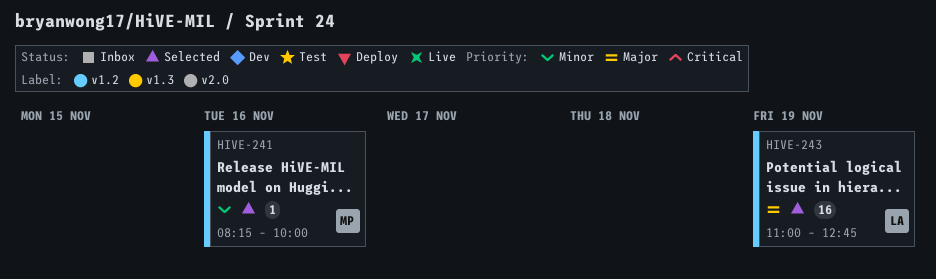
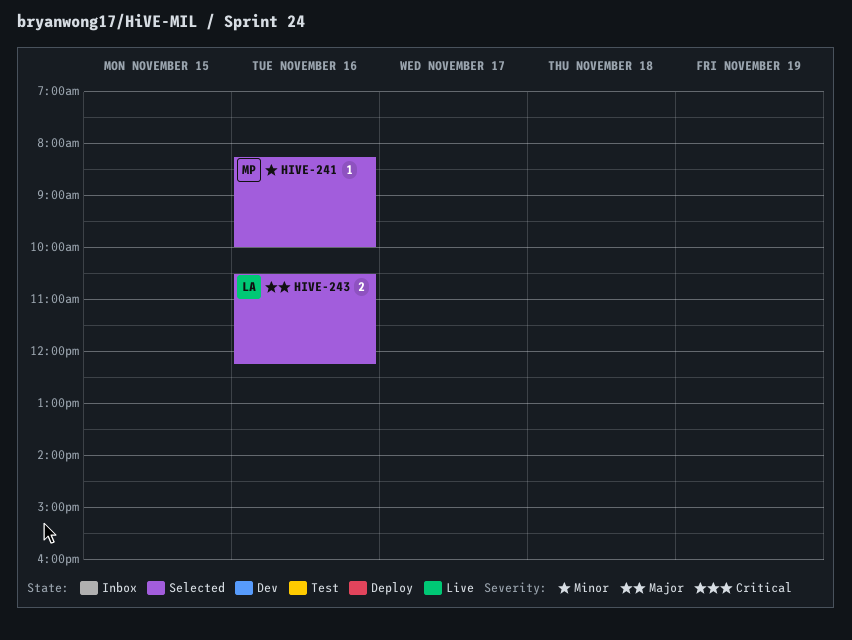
HIVE-243, estimate: 16 -> 2
HIVE-243, day: Nov 19 -> Nov 16
HIVE-243, begins: 11:00 -> 10:30
HIVE-243, ends: 12:45 -> 12:15

